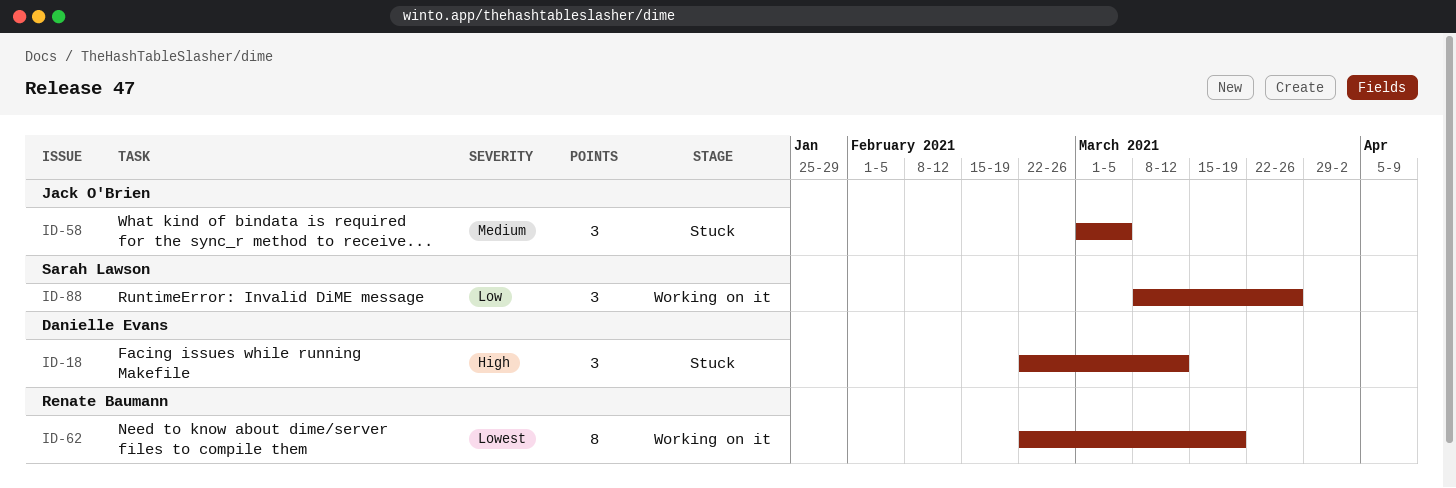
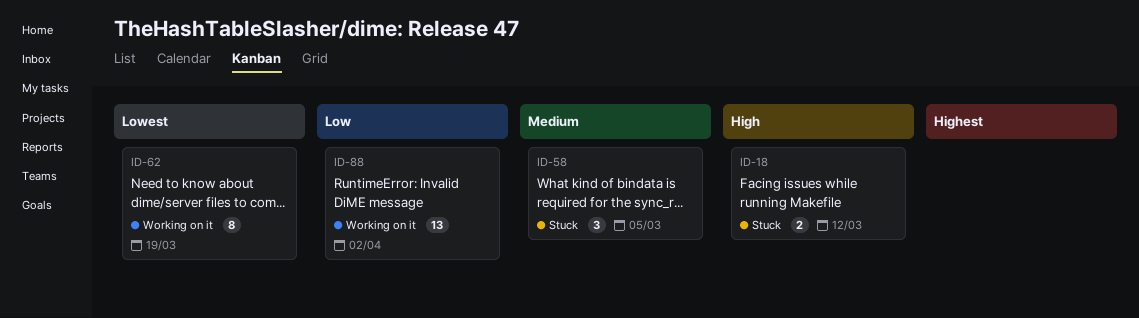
ID-18, estimate: 3 -> 2
ID-88, estimate: 3 -> 13
ID-88, due: Mar 26 -> Apr 2

